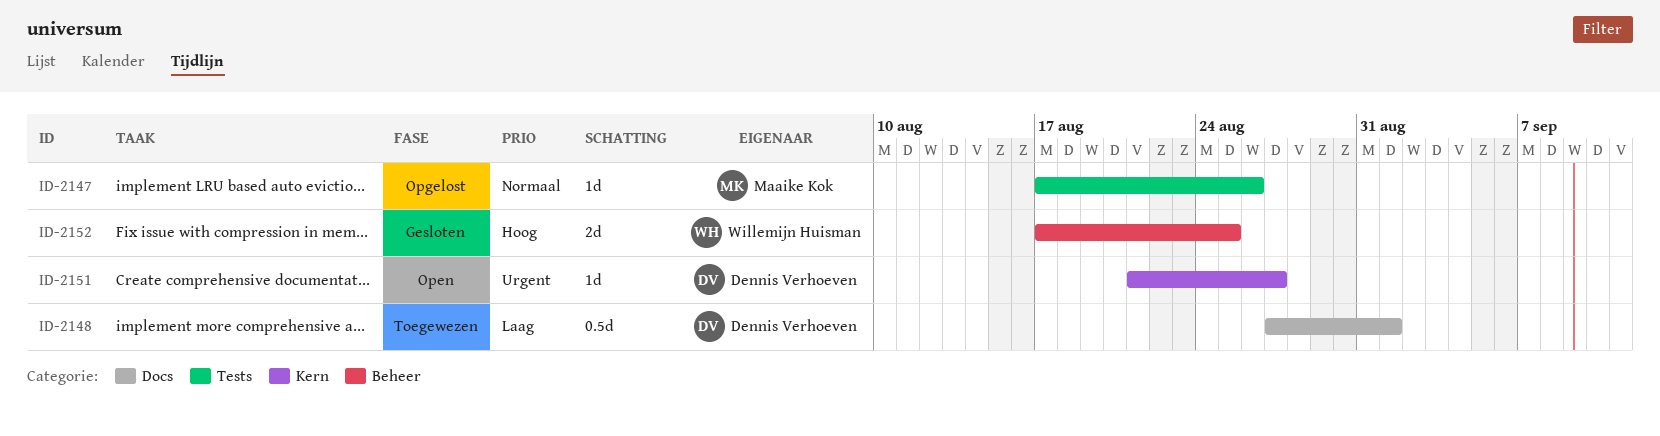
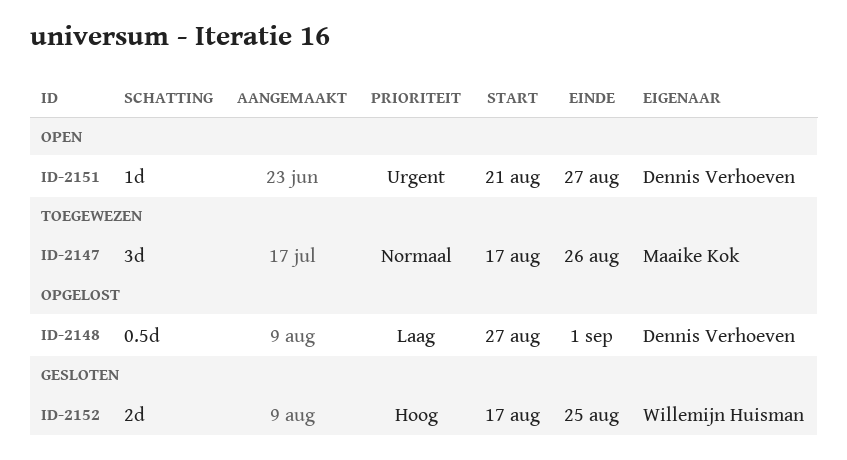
ID-2147, status: Opgelost -> Toegewezen
ID-2147, estimate: 1d -> 3d
ID-2148, status: Toegewezen -> Opgelost

